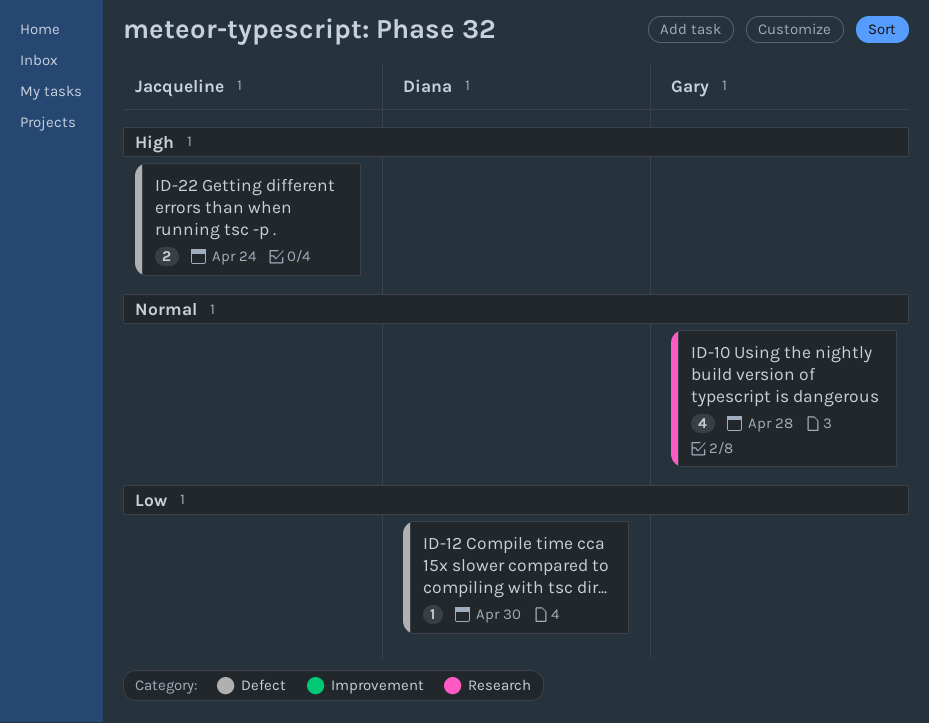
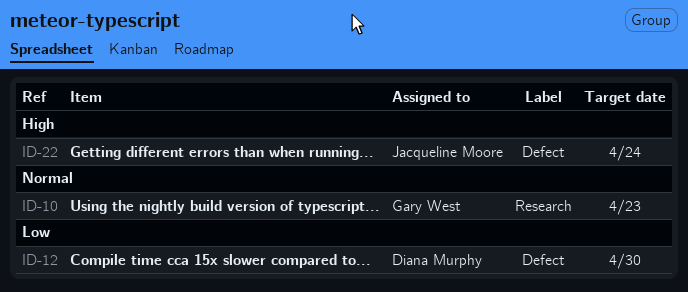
ID-10, due: Apr 28 -> Apr 23

